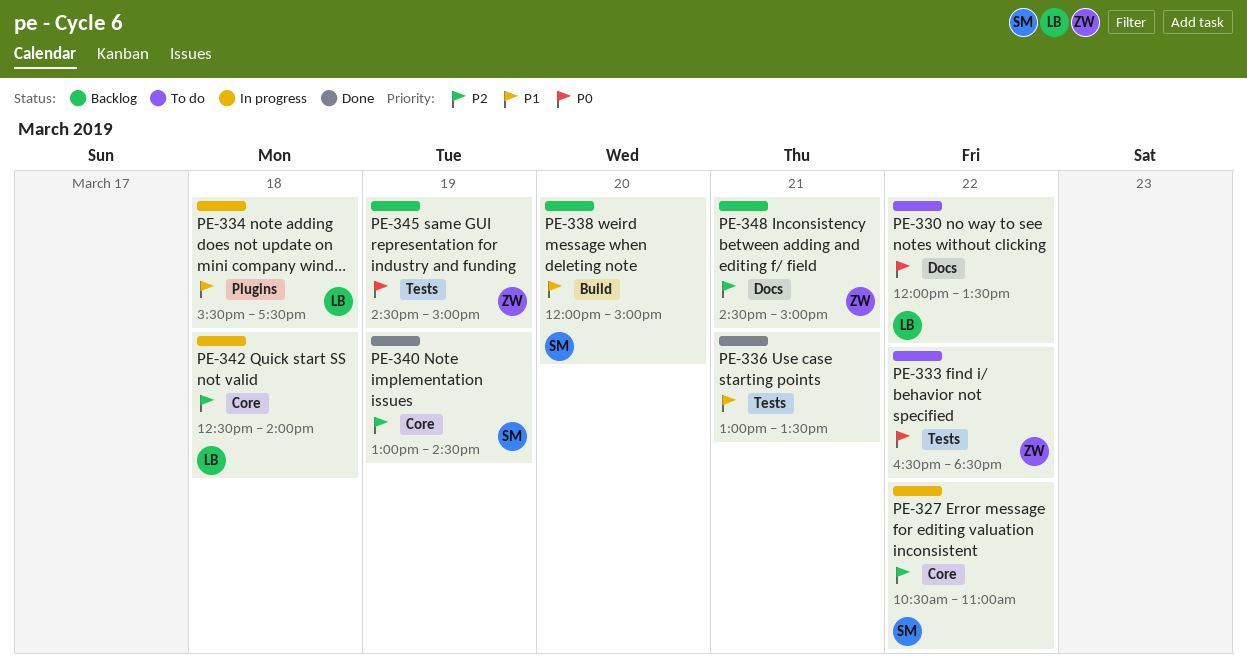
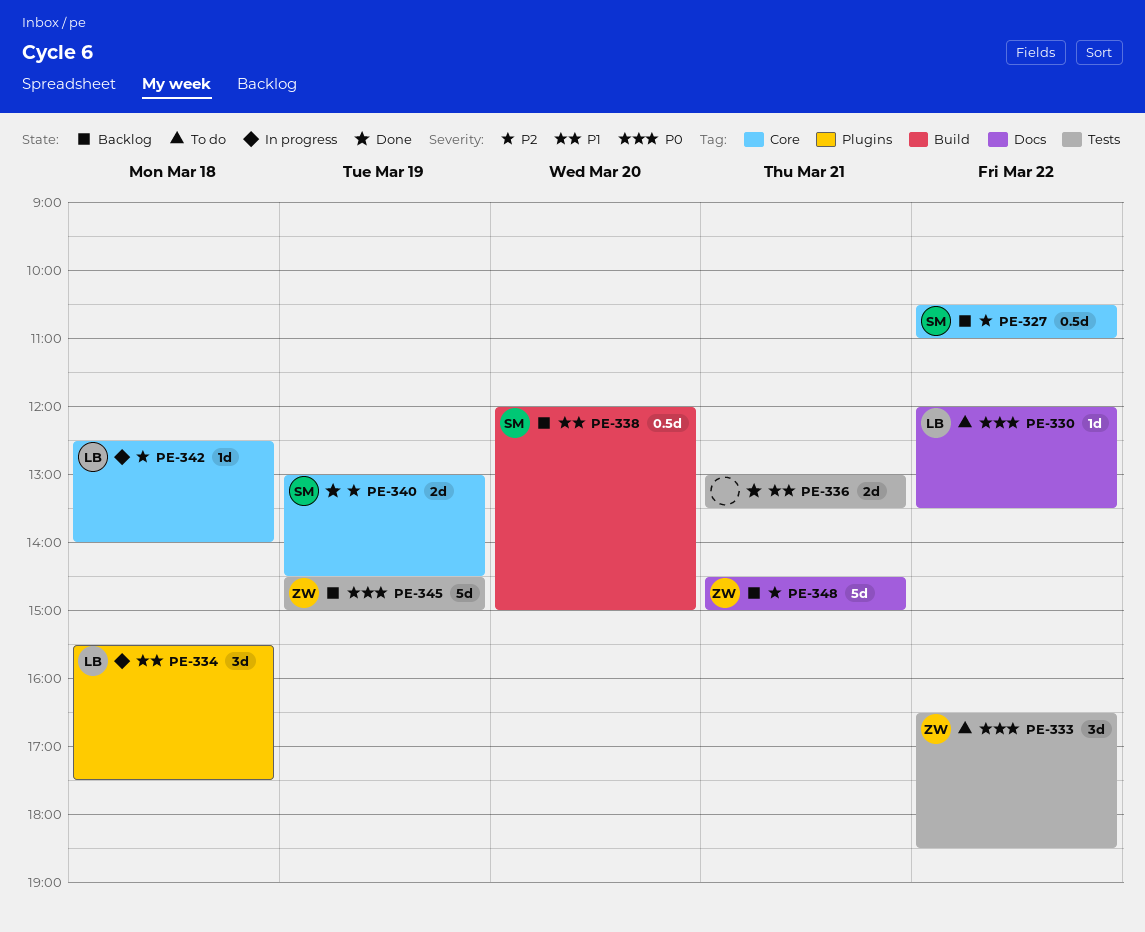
PE-327, status: In progress -> Backlog

